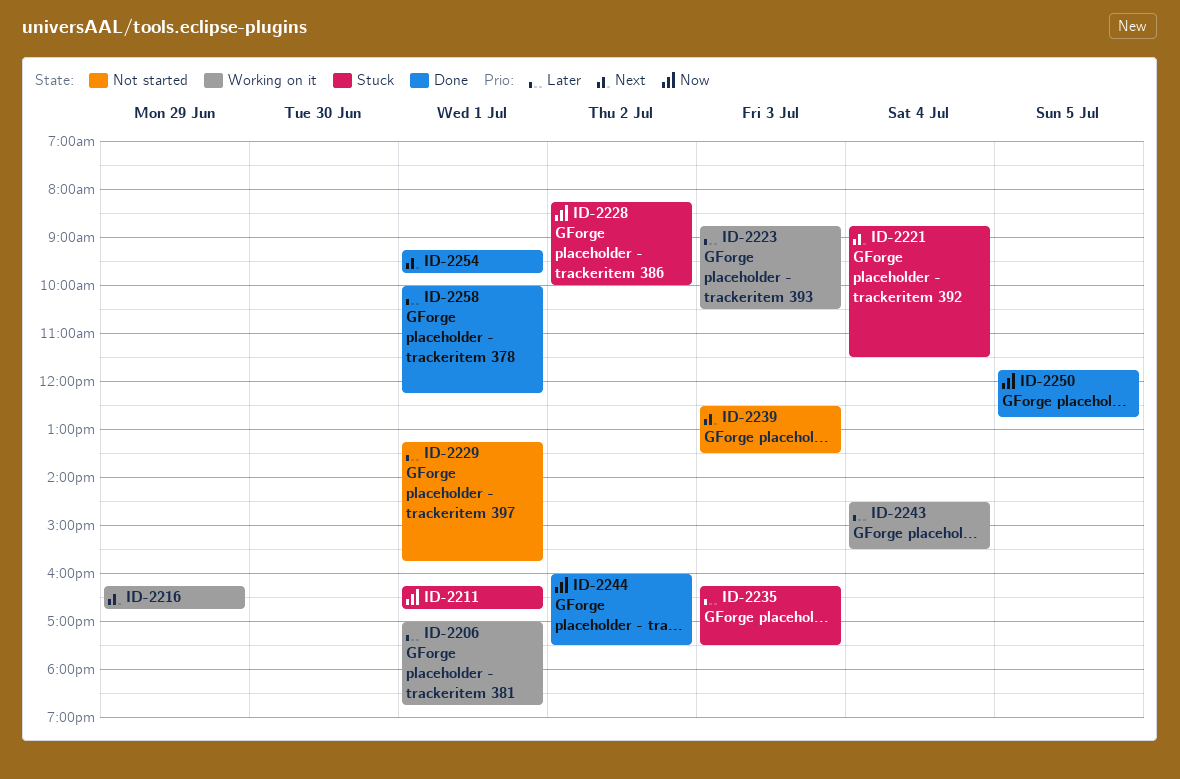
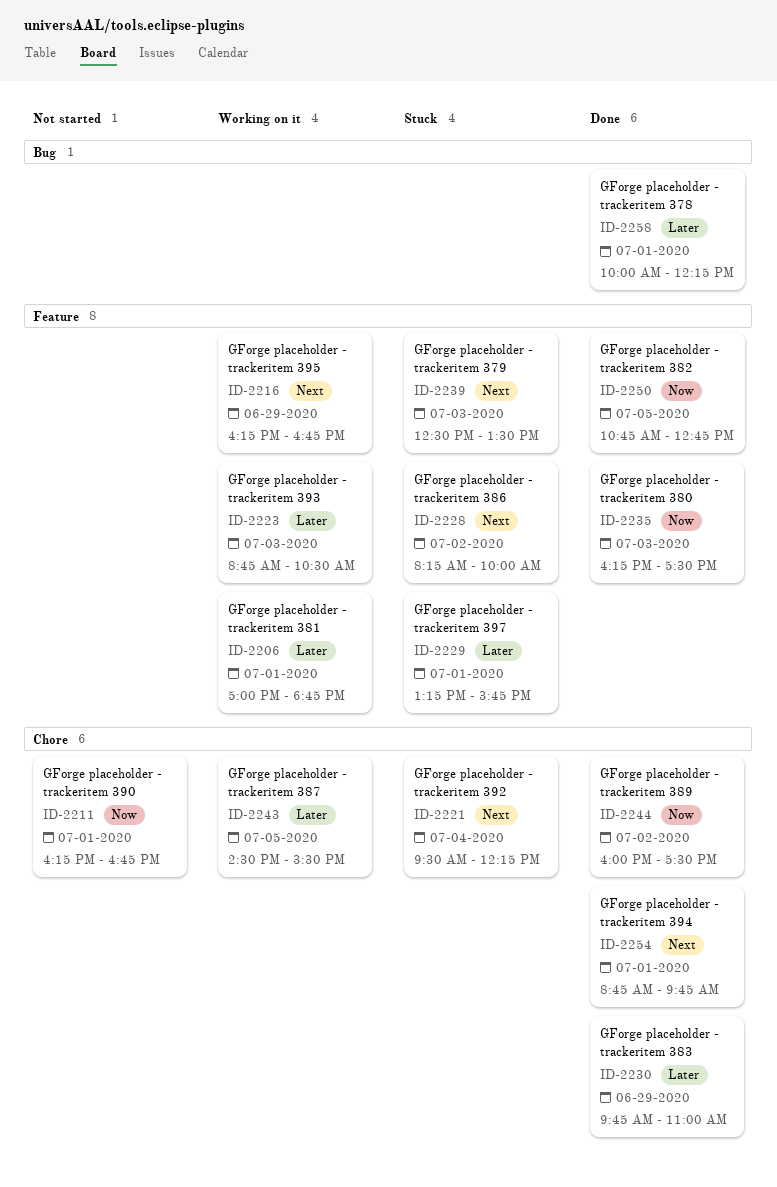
ID-2211, status: Stuck -> Not started
ID-2221, begins: 08:45 -> 09:30
ID-2221, ends: 11:30 -> 12:15
ID-2228, priority: Now -> Next
ID-2229, status: Not started -> Stuck
ID-2230: none -> present
ID-2235, status: Stuck -> Done
ID-2235, priority: Later -> Now
ID-2239, status: Not started -> Stuck
ID-2243, day: Jul 4 -> Jul 5
ID-2250, begins: 11:45 -> 10:45
ID-2254, begins: 09:15 -> 08:45

